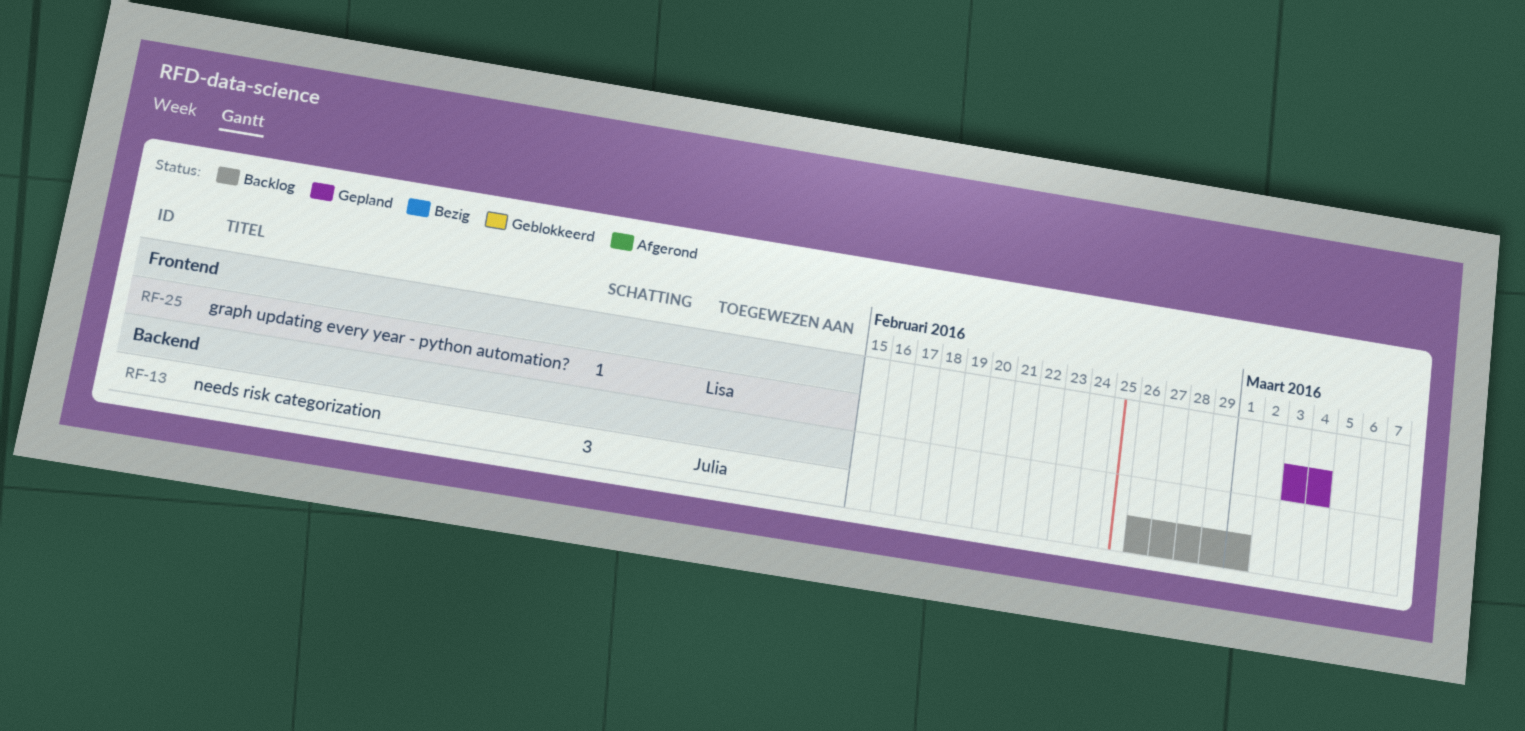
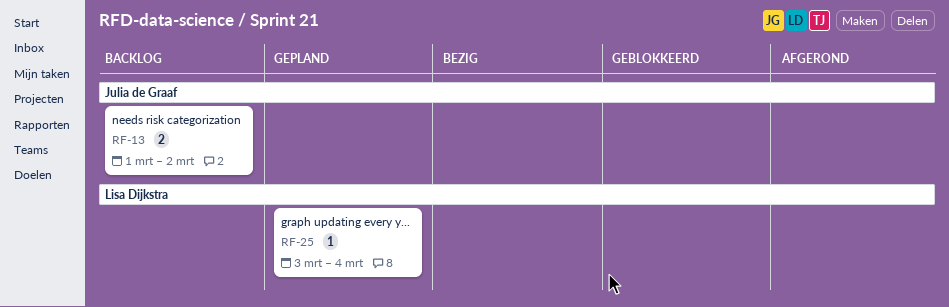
RF-13, estimate: 3 -> 2
RF-13, start: Feb 26 -> Mar 1
RF-13, due: Mar 1 -> Mar 2

